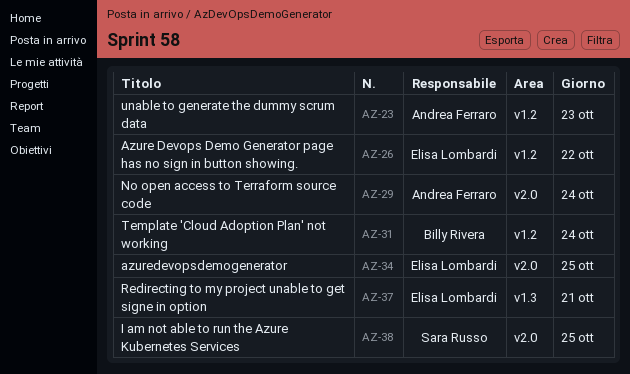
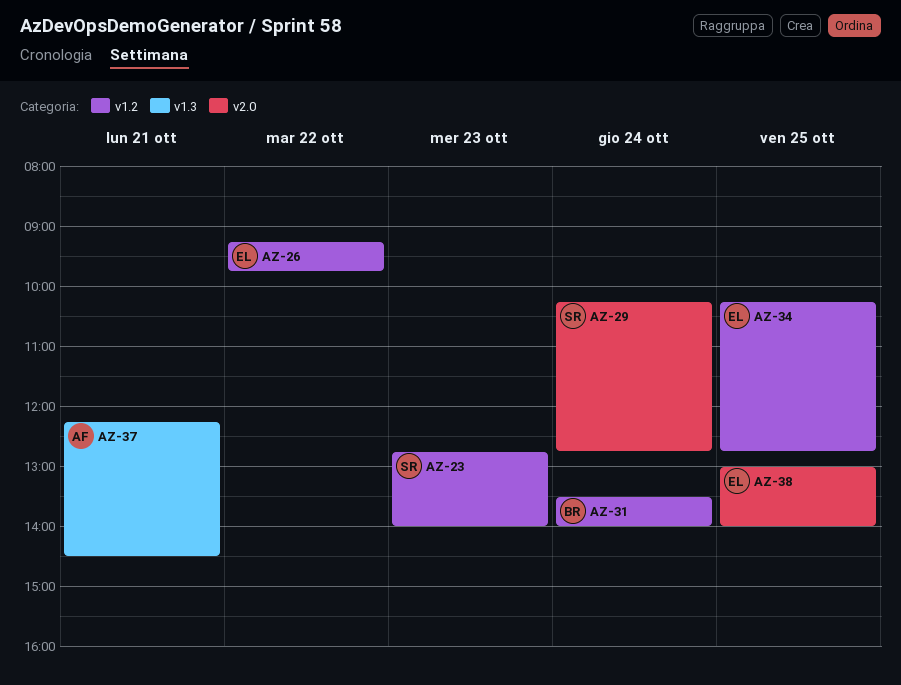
AZ-23, owner: Andrea Ferraro -> Sara Russo
AZ-29, owner: Andrea Ferraro -> Sara Russo
AZ-34, label: v2.0 -> v1.2
AZ-37, owner: Elisa Lombardi -> Andrea Ferraro
AZ-38, owner: Sara Russo -> Elisa Lombardi

